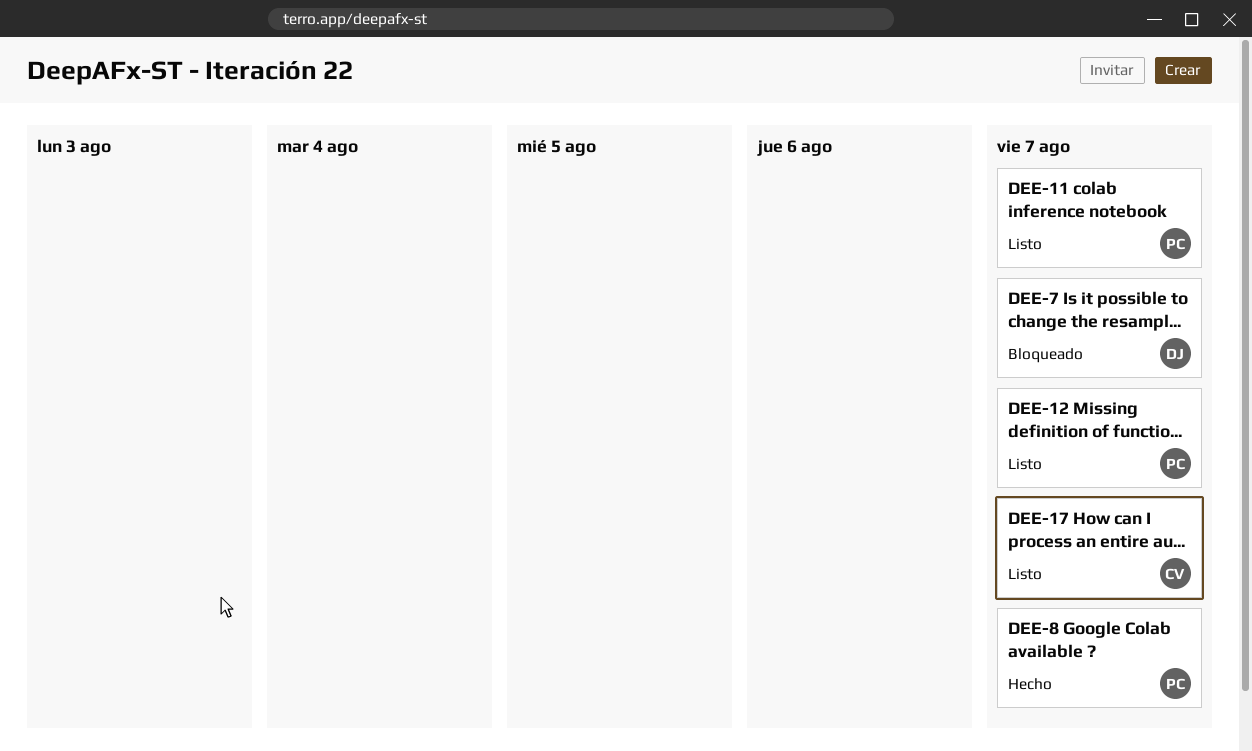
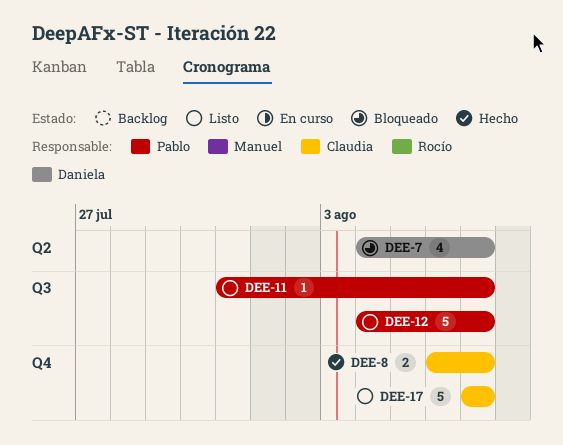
DEE-8, owner: Pablo -> Claudia

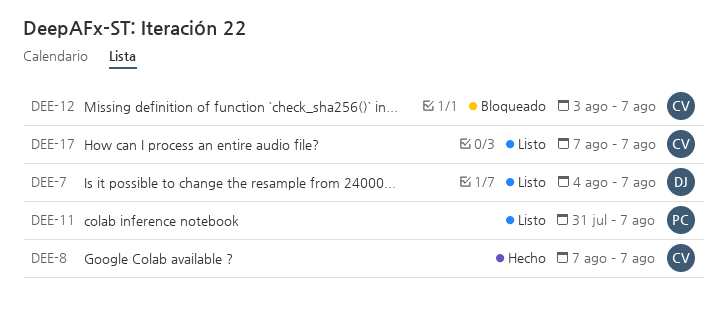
DEE-7, status: Bloqueado -> Listo
DEE-8, start: Aug 6 -> Aug 7
DEE-12, status: Listo -> Bloqueado
DEE-12, owner: Pablo -> Claudia
DEE-12, start: Aug 4 -> Aug 3

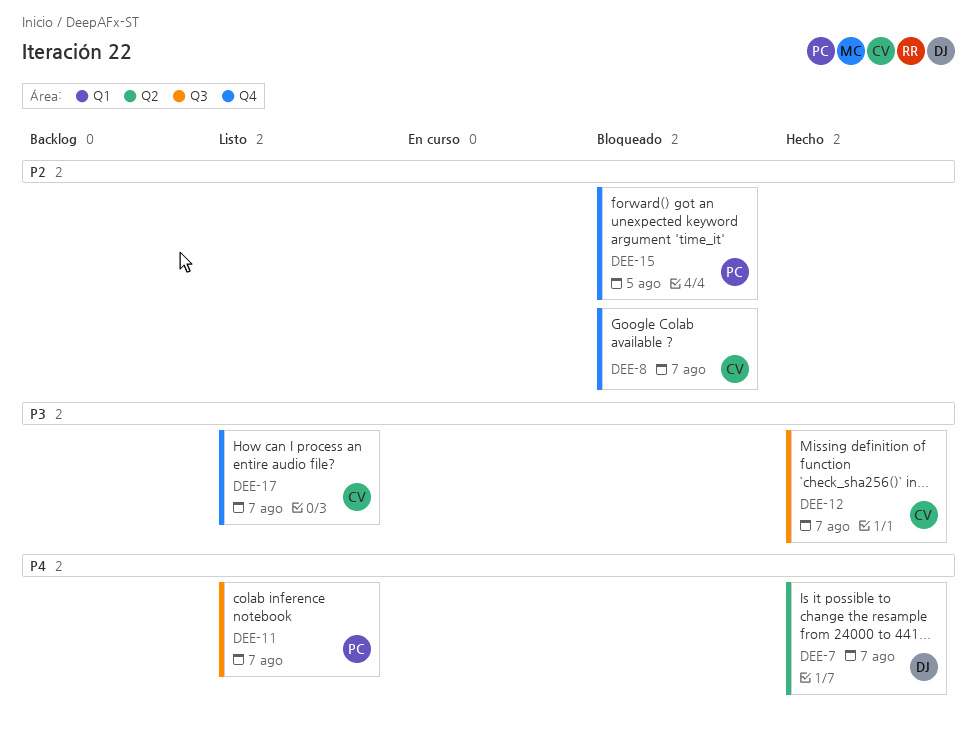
DEE-7, status: Listo -> Hecho
DEE-8, status: Hecho -> Bloqueado
DEE-12, status: Bloqueado -> Hecho
DEE-15: none -> present

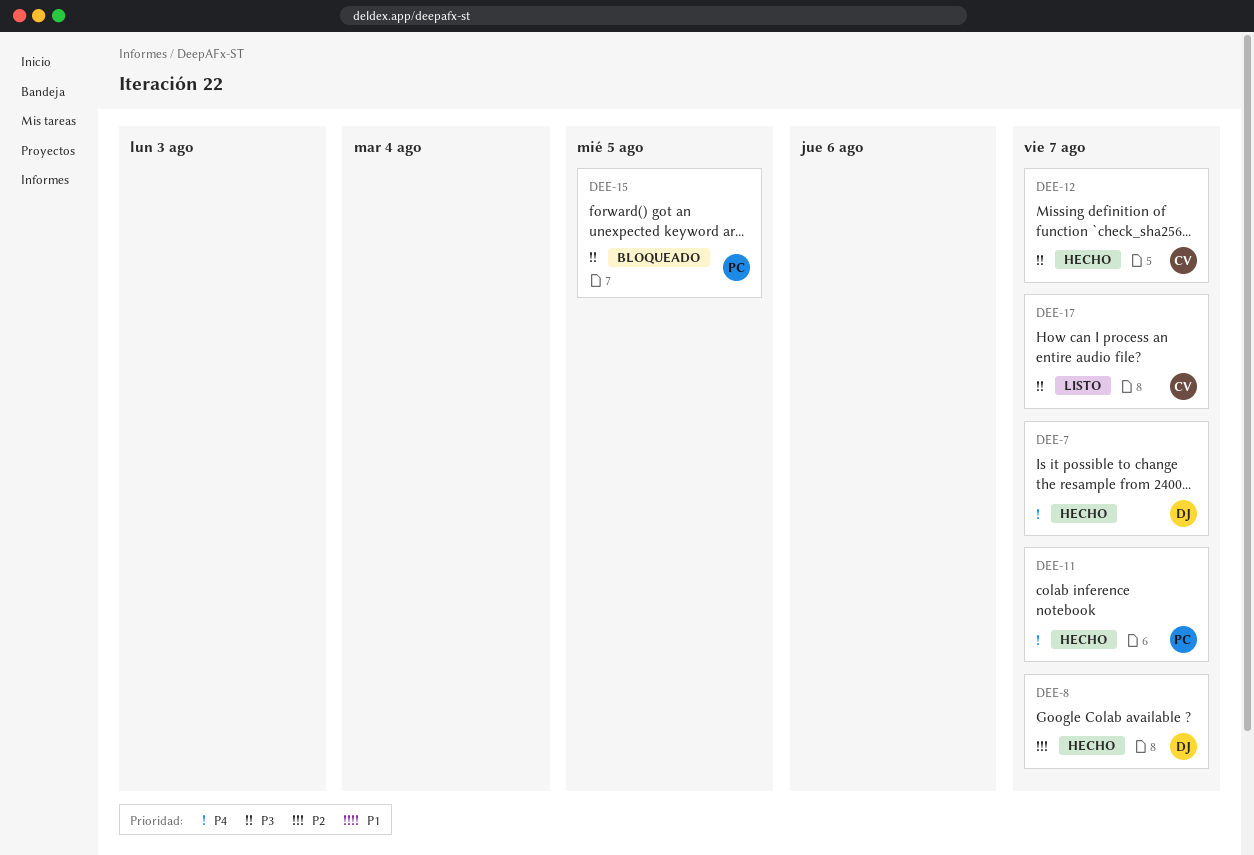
DEE-8, status: Bloqueado -> Hecho
DEE-8, owner: CV -> DJ
DEE-11, status: Listo -> Hecho
DEE-15, priority: P2 -> P3

